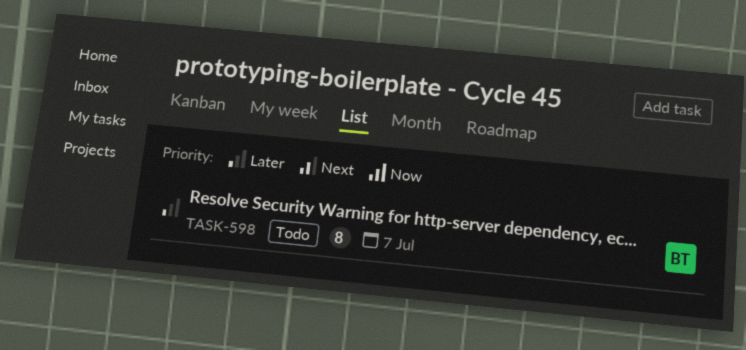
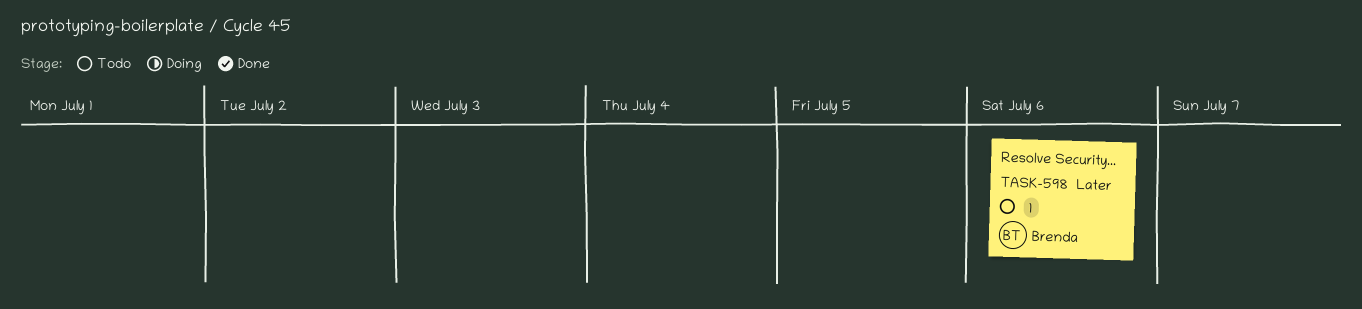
TASK-598, estimate: 8 -> 1
TASK-598, due: Jul 7 -> Jul 6

